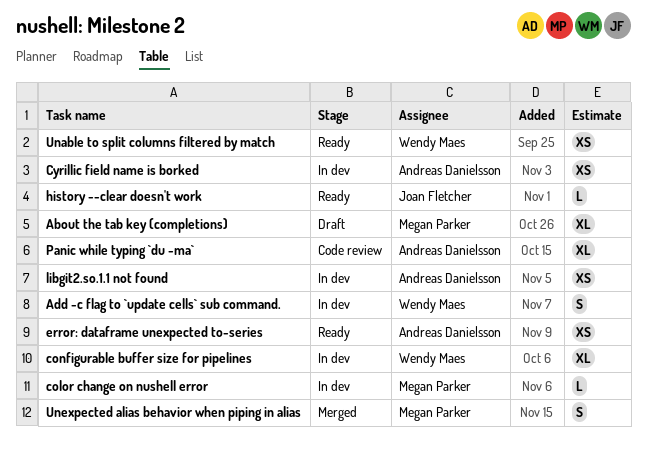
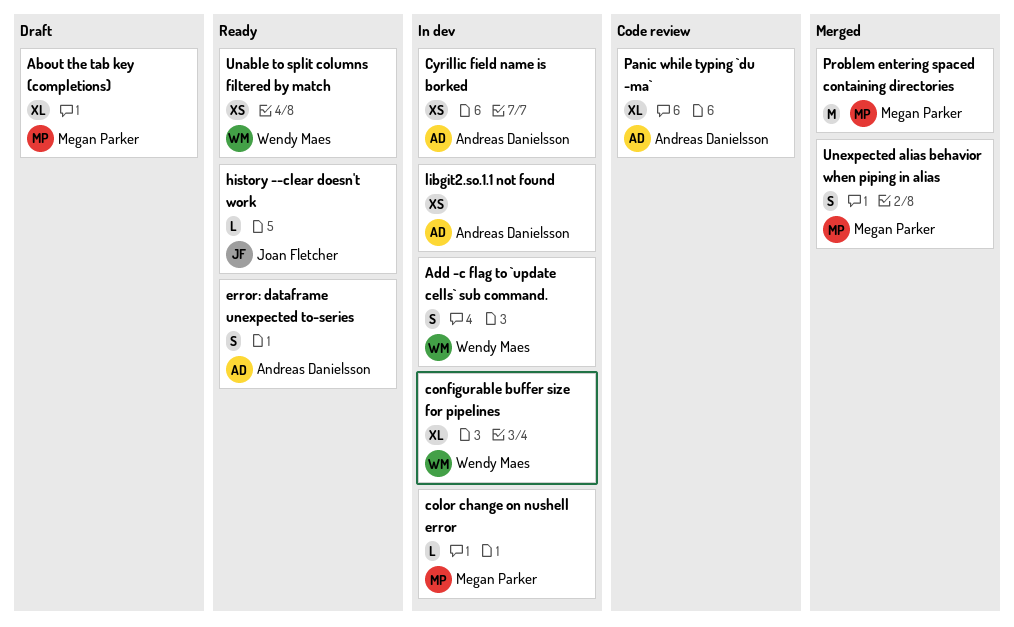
error: dataframe unexpected to-series, estimate: XS -> S
Problem entering spaced containing directories: none -> present

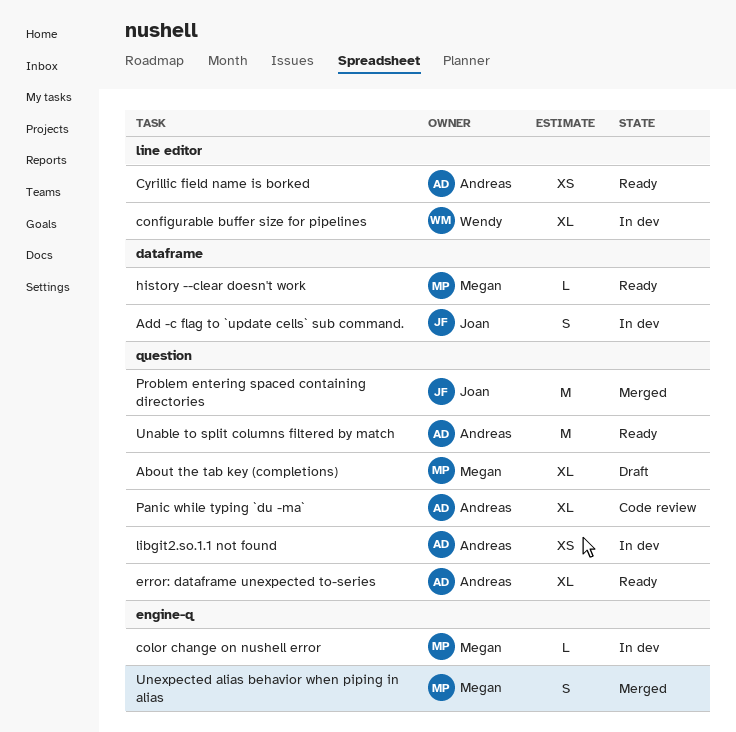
Add -c flag to `update cells` sub command., owner: Wendy Maes -> Joan Fletcher
Cyrillic field name is borked, status: In dev -> Ready
error: dataframe unexpected to-series, estimate: S -> XL
history --clear doesn't work, owner: Joan Fletcher -> Megan Parker
Problem entering spaced containing directories, owner: Megan Parker -> Joan Fletcher
Unable to split columns filtered by match, owner: Wendy Maes -> Andreas Danielsson
Unable to split columns filtered by match, estimate: XS -> M

